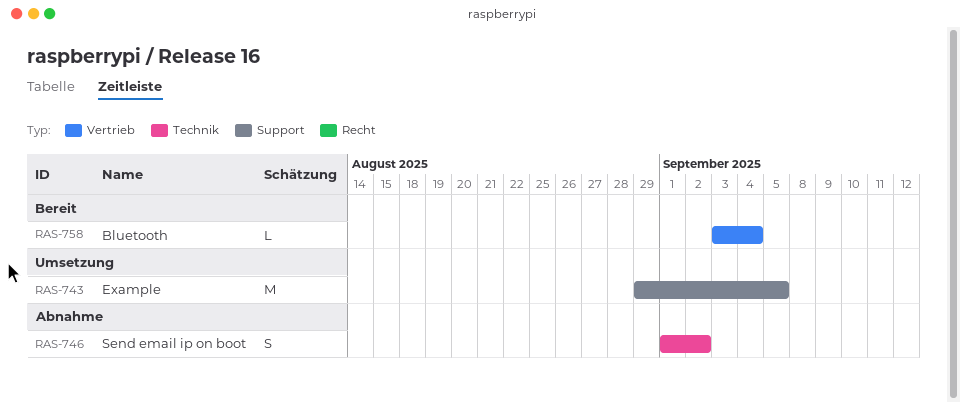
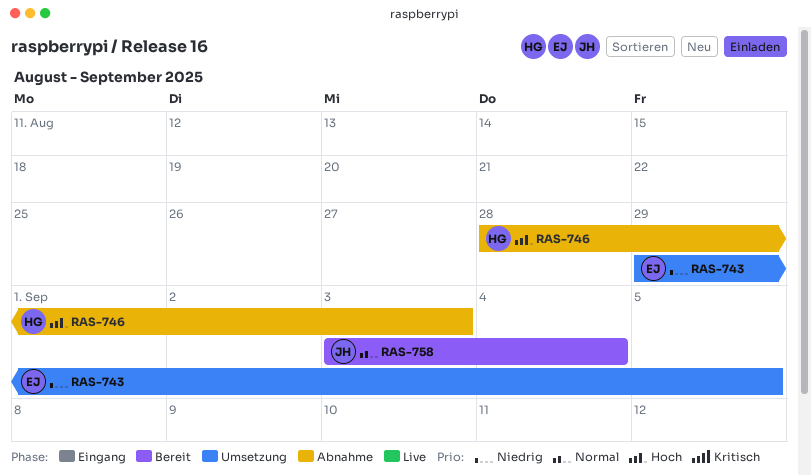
RAS-746, start: Sep 1 -> Aug 28
RAS-746, due: Sep 2 -> Sep 3

